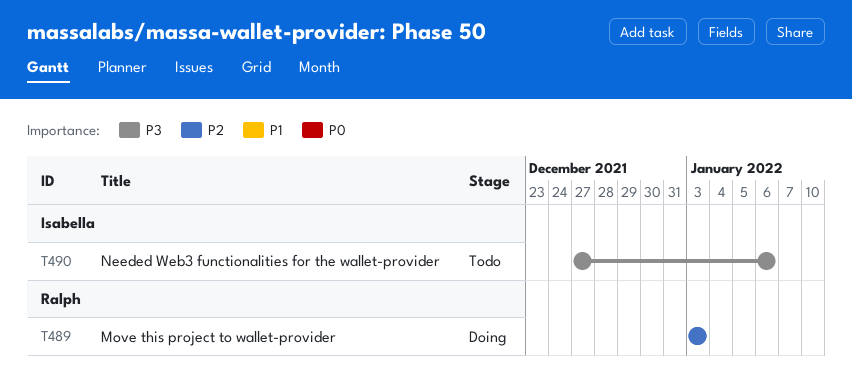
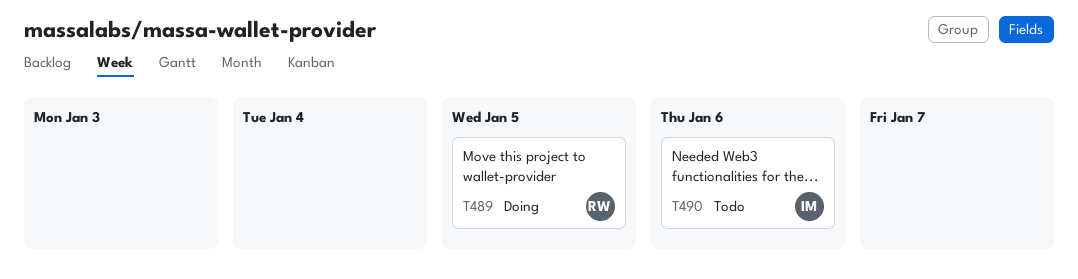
T489, due: Jan 3 -> Jan 5

